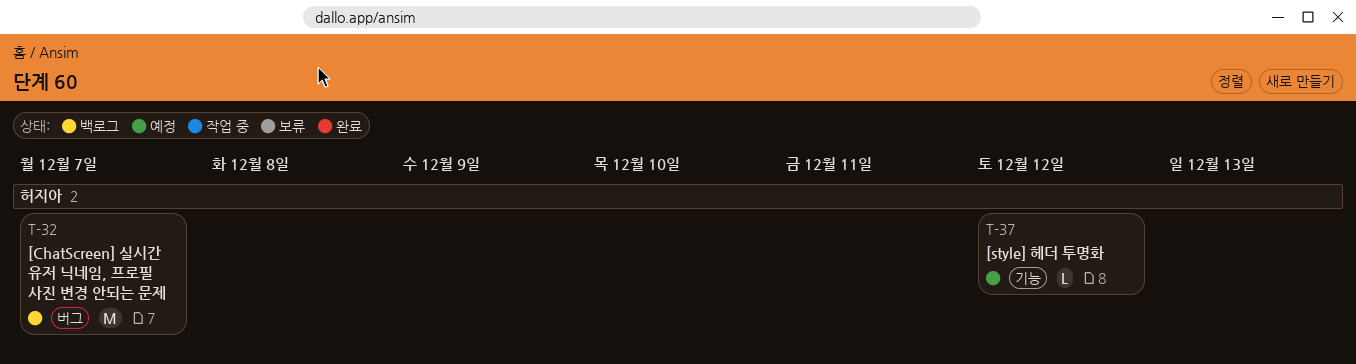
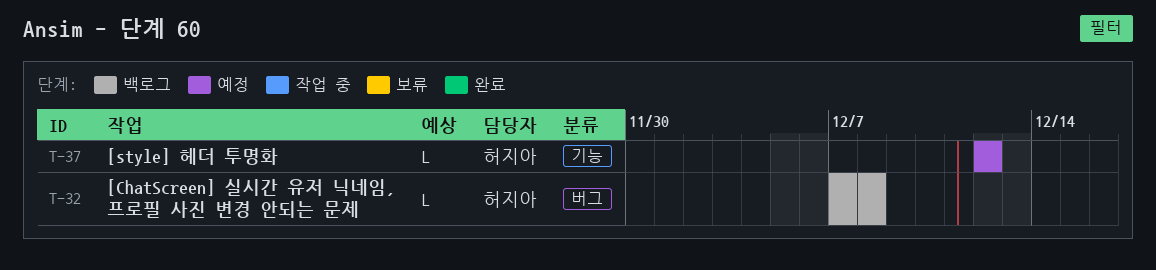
T-32, estimate: M -> L
T-32, due: Dec 7 -> Dec 8

